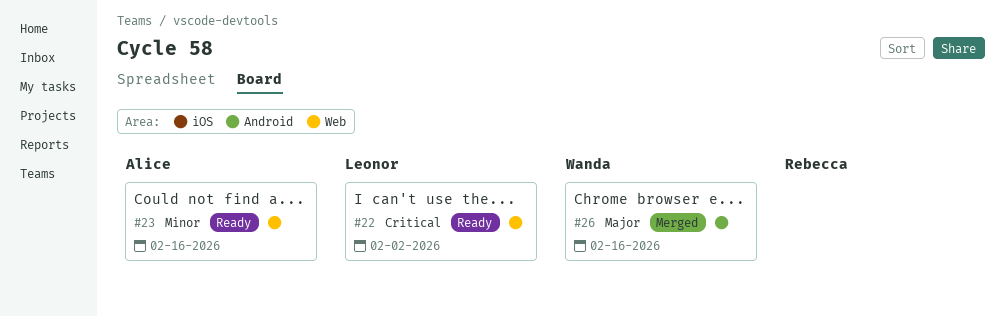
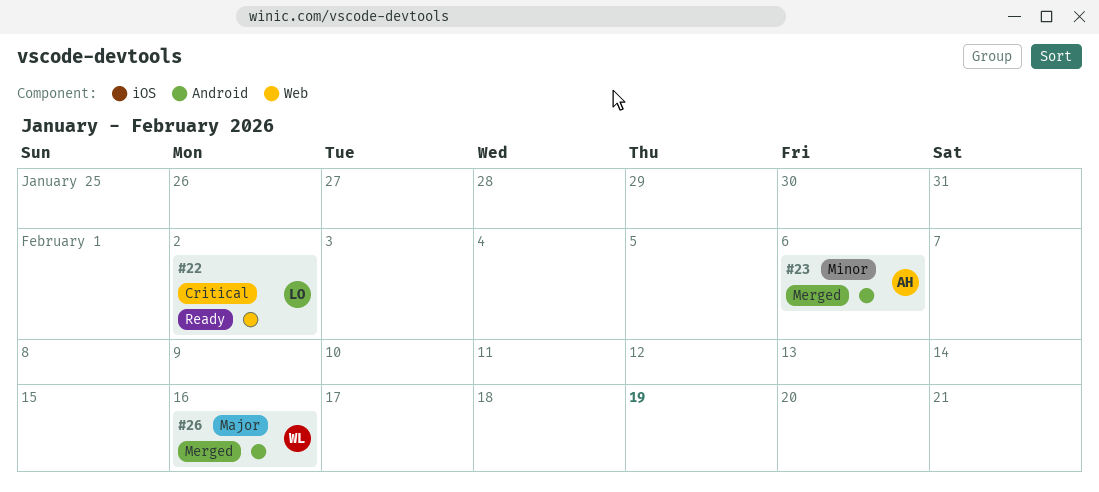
#23, status: Ready -> Merged
#23, label: Web -> Android
#23, due: Feb 16 -> Feb 6

